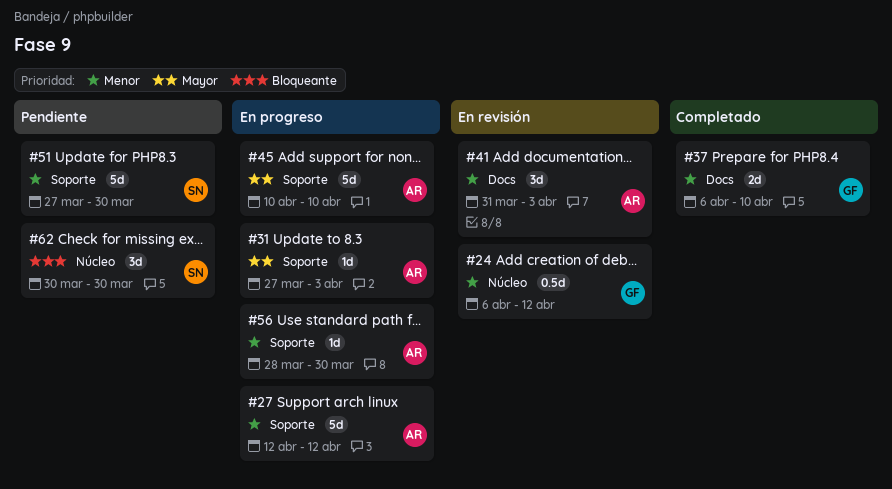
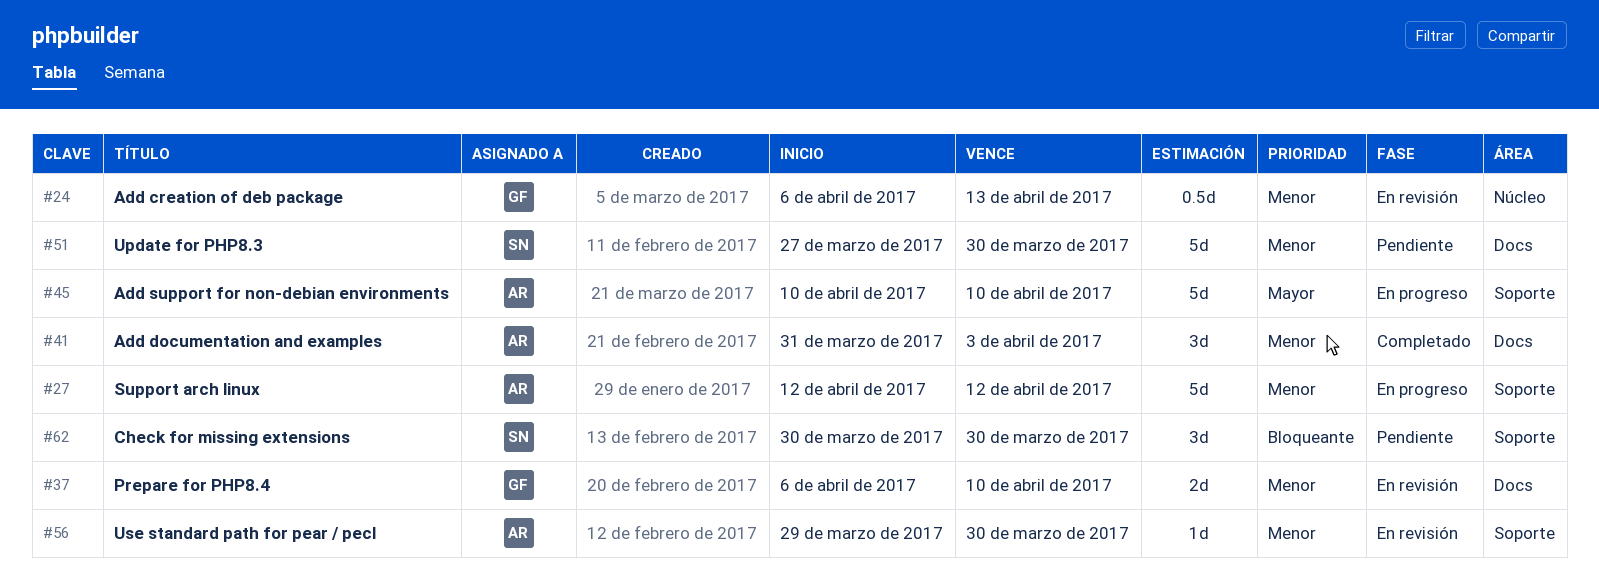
#24, due: Apr 12 -> Apr 13
#31: present -> none
#37, status: Completado -> En revisión
#41, status: En revisión -> Completado
#51, label: Soporte -> Docs
#56, status: En progreso -> En revisión
#56, start: Mar 28 -> Mar 29
#62, label: Núcleo -> Soporte

